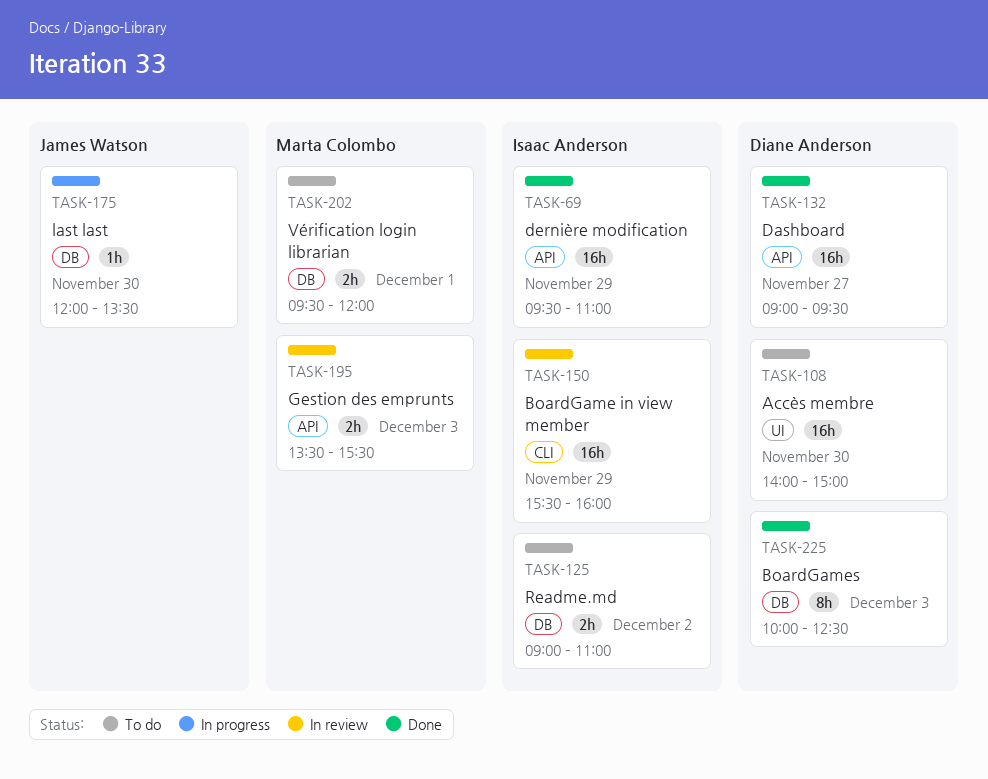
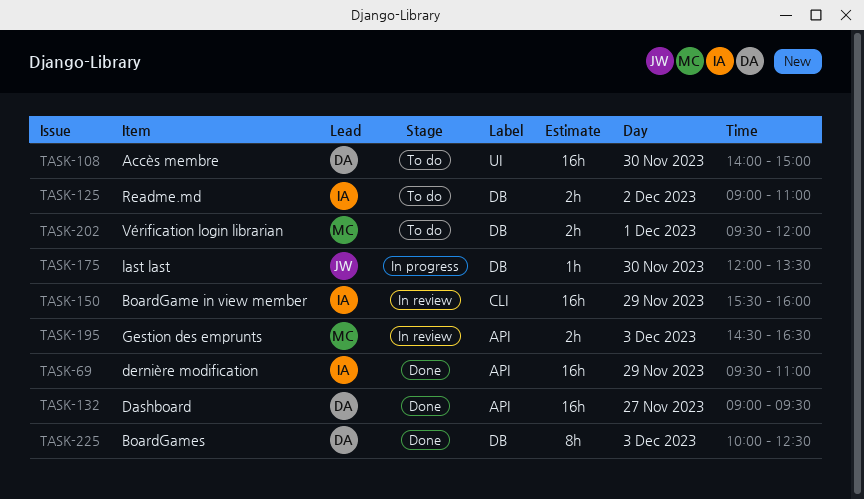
TASK-195, begins: 13:30 -> 14:30
TASK-195, ends: 15:30 -> 16:30

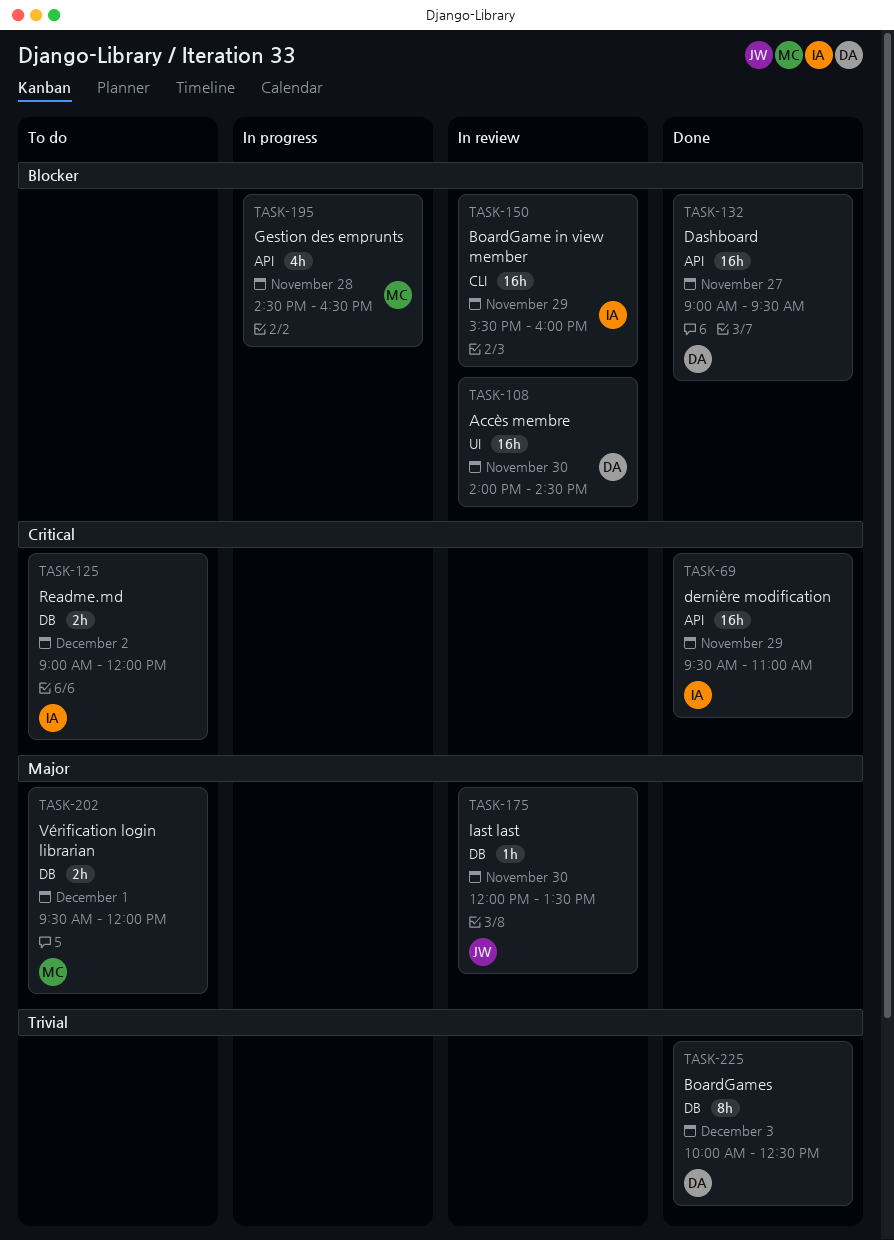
TASK-108, status: To do -> In review
TASK-108, ends: 15:00 -> 14:30
TASK-125, ends: 11:00 -> 12:00
TASK-175, status: In progress -> In review
TASK-195, status: In review -> In progress
TASK-195, estimate: 2h -> 4h
TASK-195, day: Dec 3 -> Nov 28

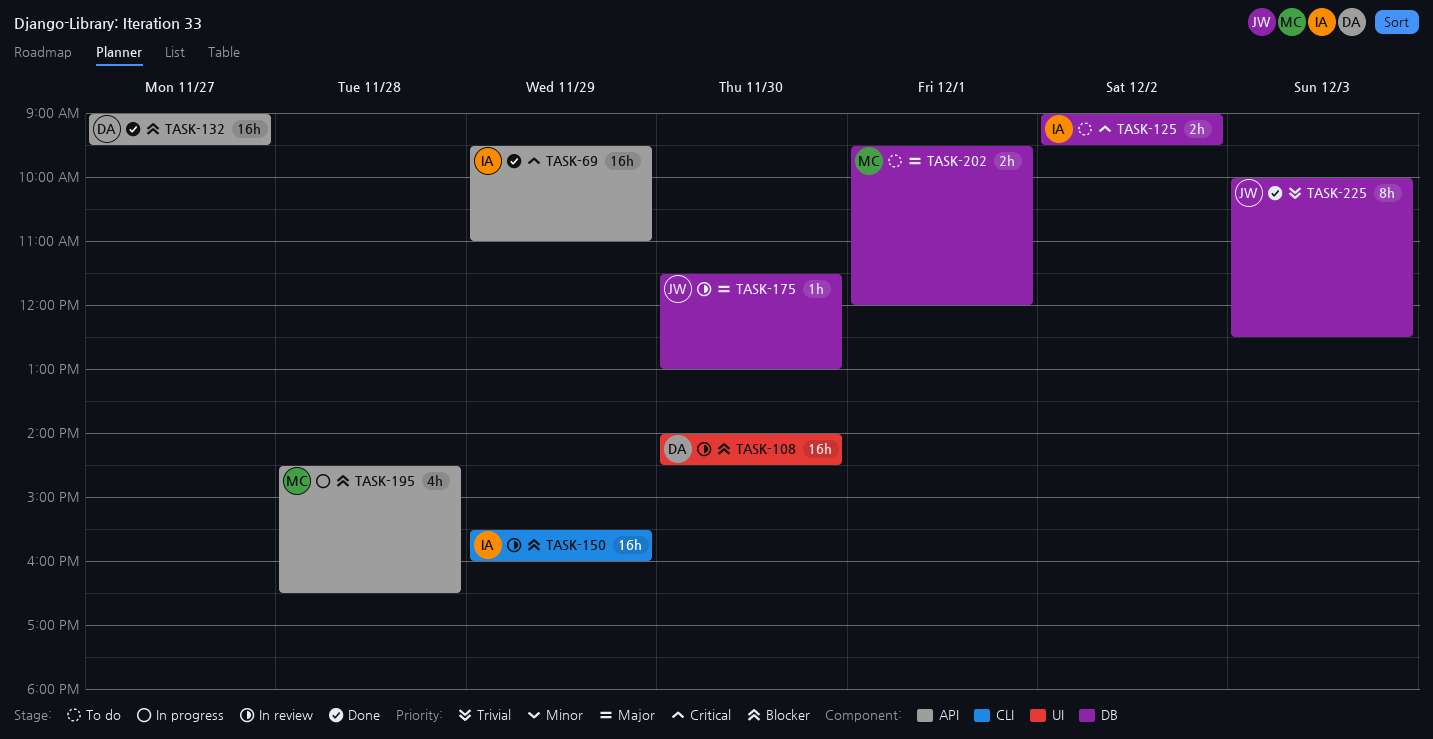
TASK-125, ends: 12:00 -> 09:30
TASK-175, begins: 12:00 -> 11:30
TASK-175, ends: 13:30 -> 13:00
TASK-225, owner: DA -> JW

